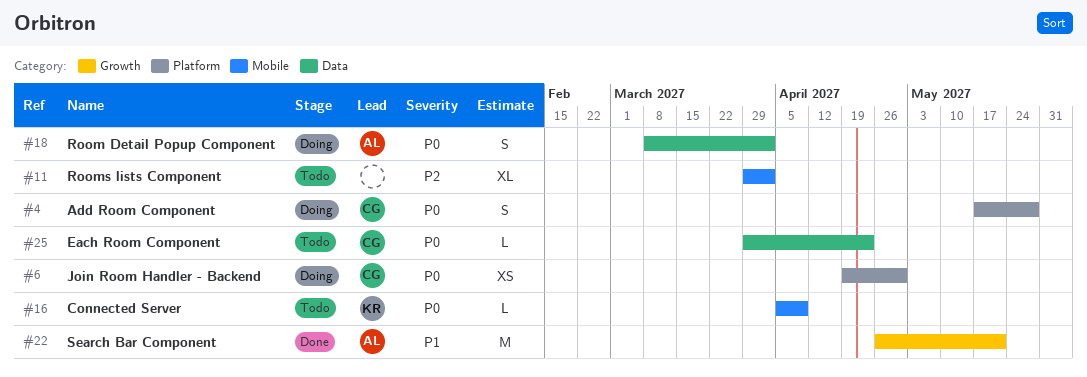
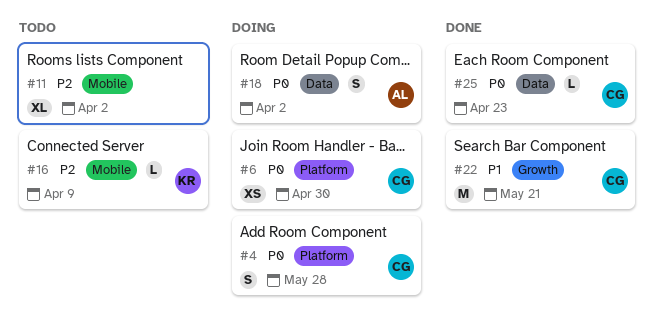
#16, priority: P0 -> P2
#22, owner: AL -> CG
#25, status: Todo -> Done

